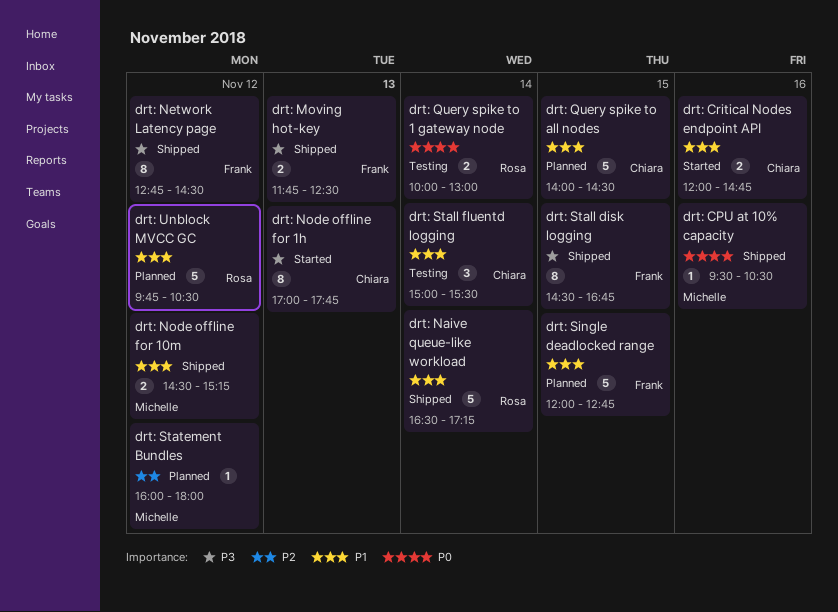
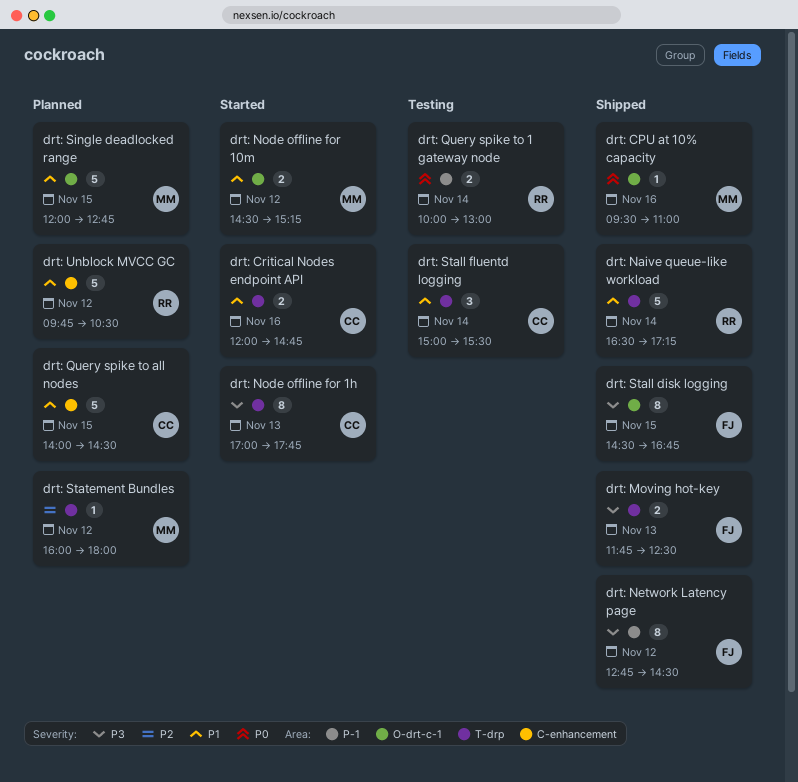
drt: CPU at 10% capacity, ends: 10:30 -> 11:00
drt: Node offline for 10m, status: Shipped -> Started
drt: Single deadlocked range, owner: Frank -> Michelle

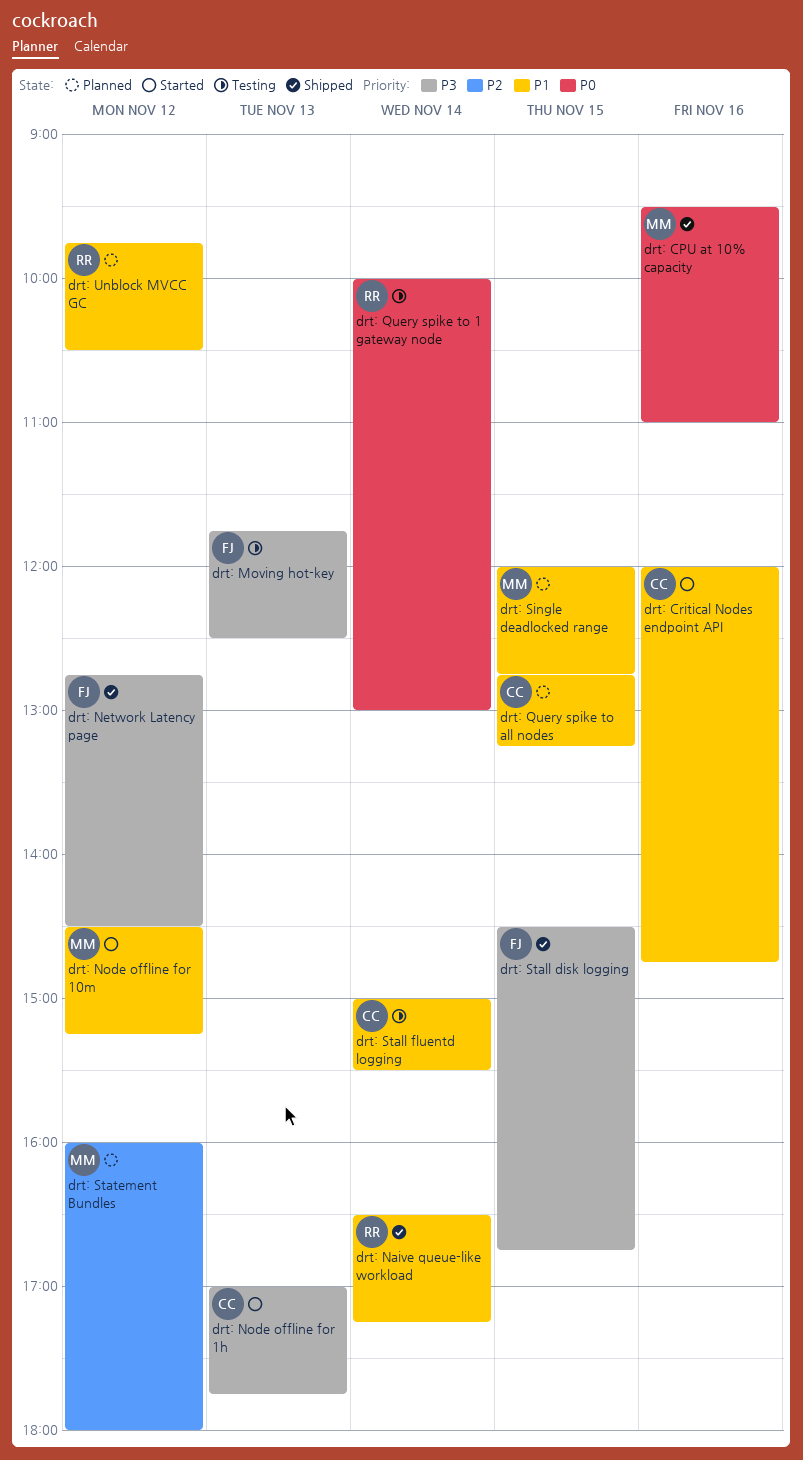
drt: Moving hot-key, status: Shipped -> Testing
drt: Query spike to all nodes, begins: 14:00 -> 12:45
drt: Query spike to all nodes, ends: 14:30 -> 13:15

